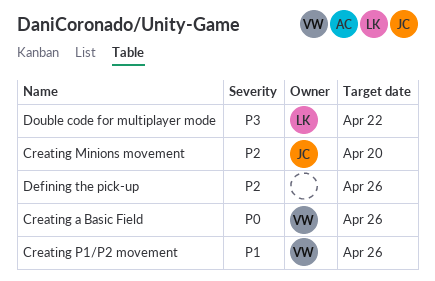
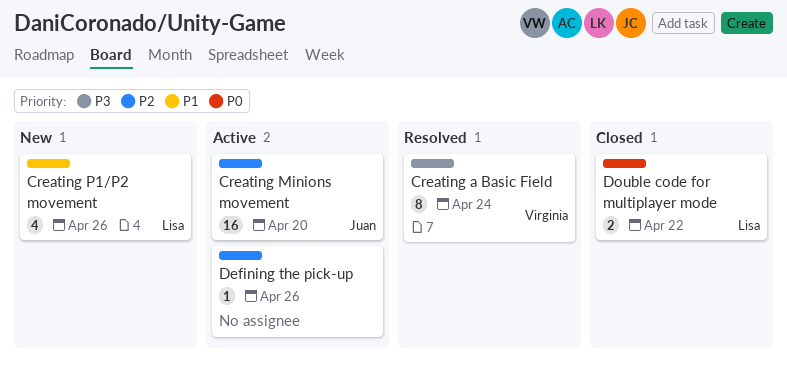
Creating a Basic Field, priority: P0 -> P3
Creating a Basic Field, due: Apr 26 -> Apr 24
Creating P1/P2 movement, owner: Virginia -> Lisa
Double code for multiplayer mode, priority: P3 -> P0

